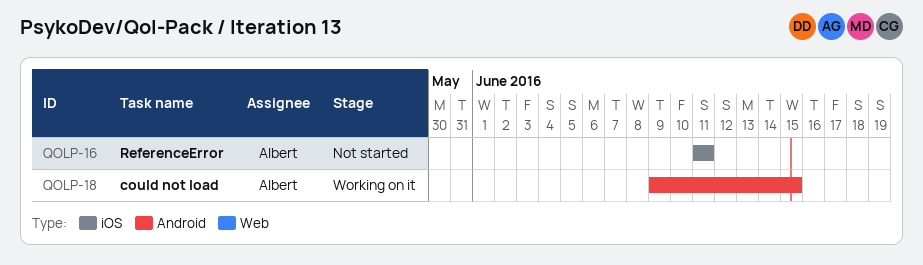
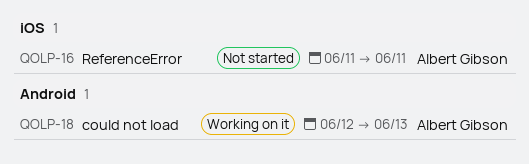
QOLP-18, start: Jun 9 -> Jun 12
QOLP-18, due: Jun 15 -> Jun 13

